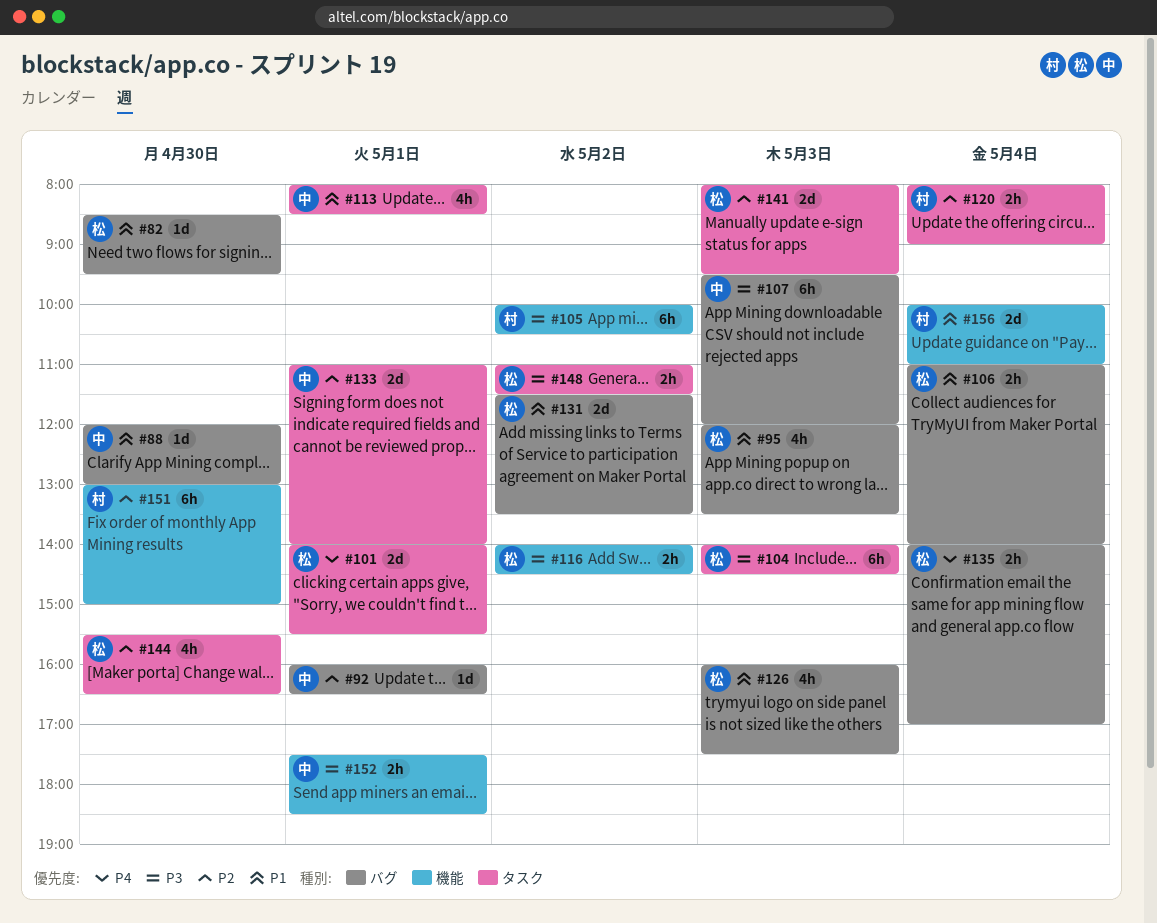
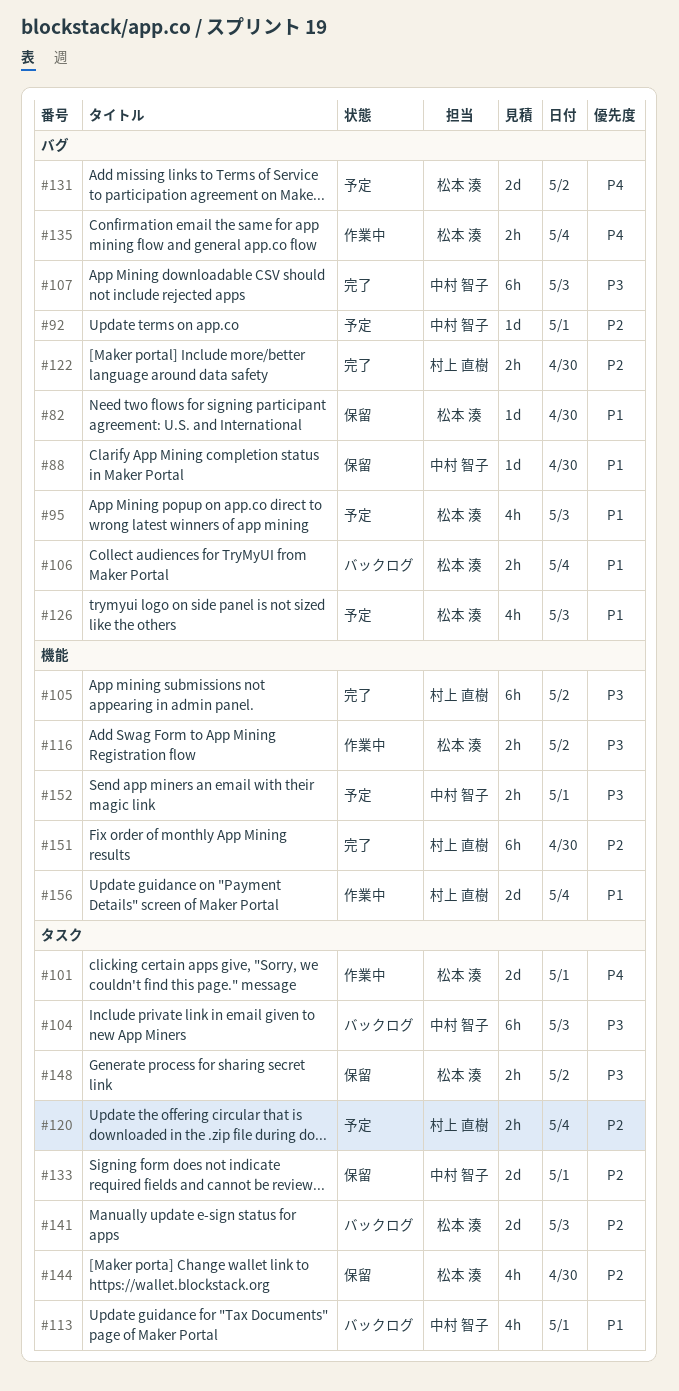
#104, owner: 松本 湊 -> 中村 智子
#122: none -> present
#131, priority: P1 -> P4

